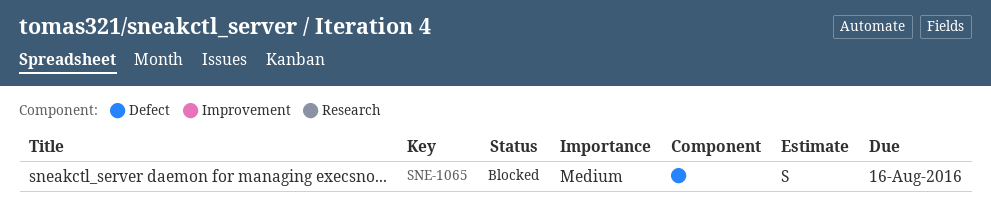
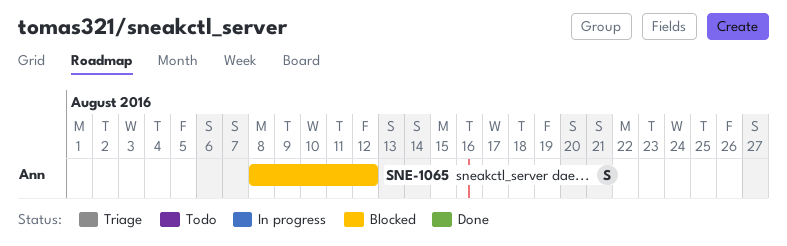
SNE-1065, due: Aug 16 -> Aug 12

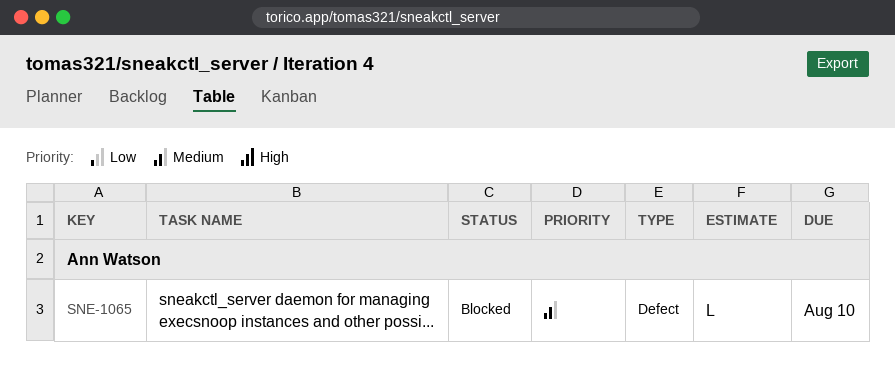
SNE-1065, estimate: S -> L
SNE-1065, due: Aug 12 -> Aug 10

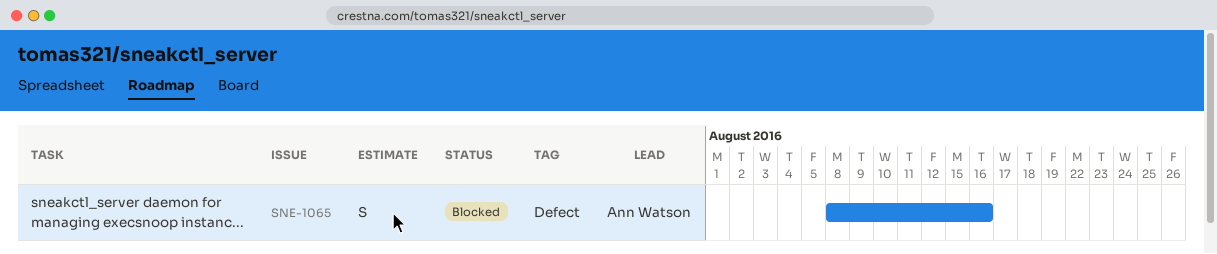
SNE-1065, estimate: L -> S
SNE-1065, due: Aug 10 -> Aug 16

